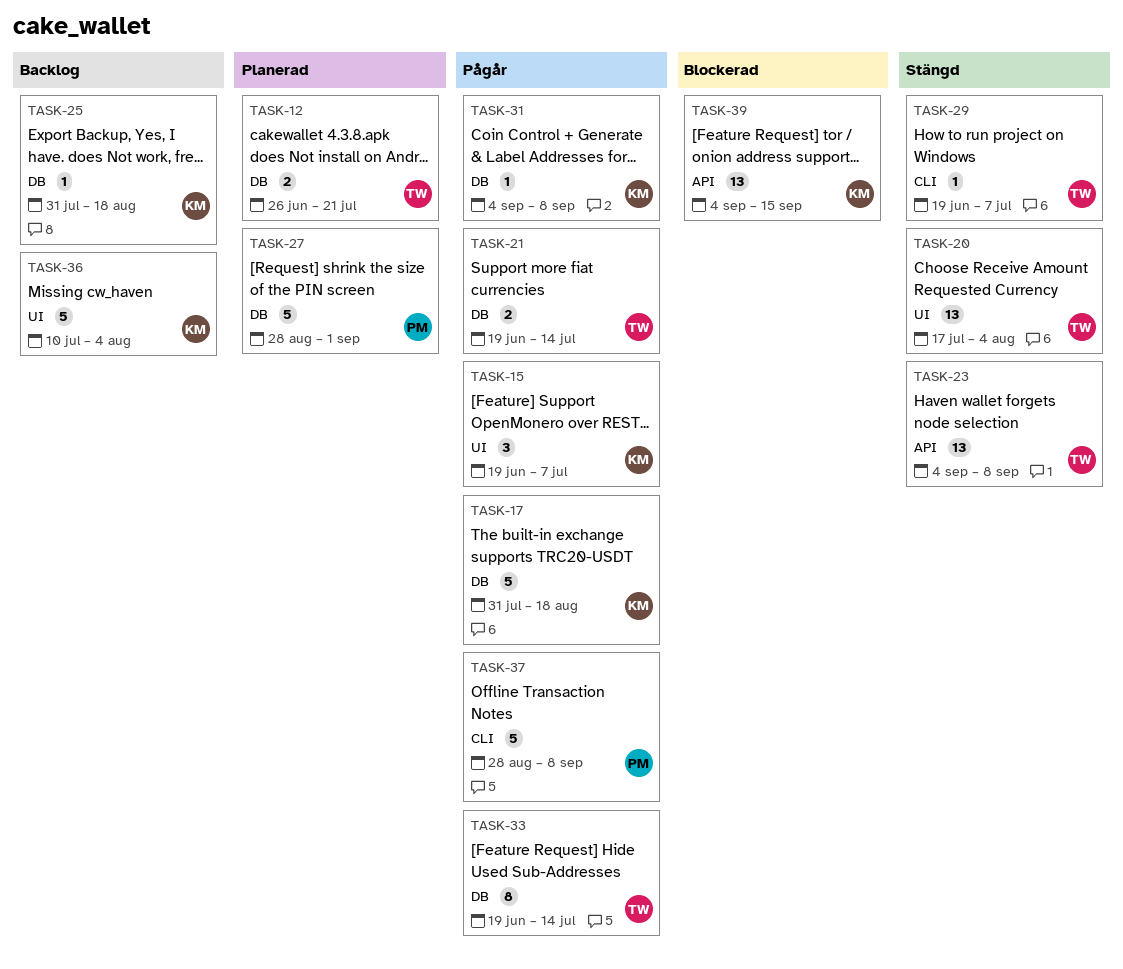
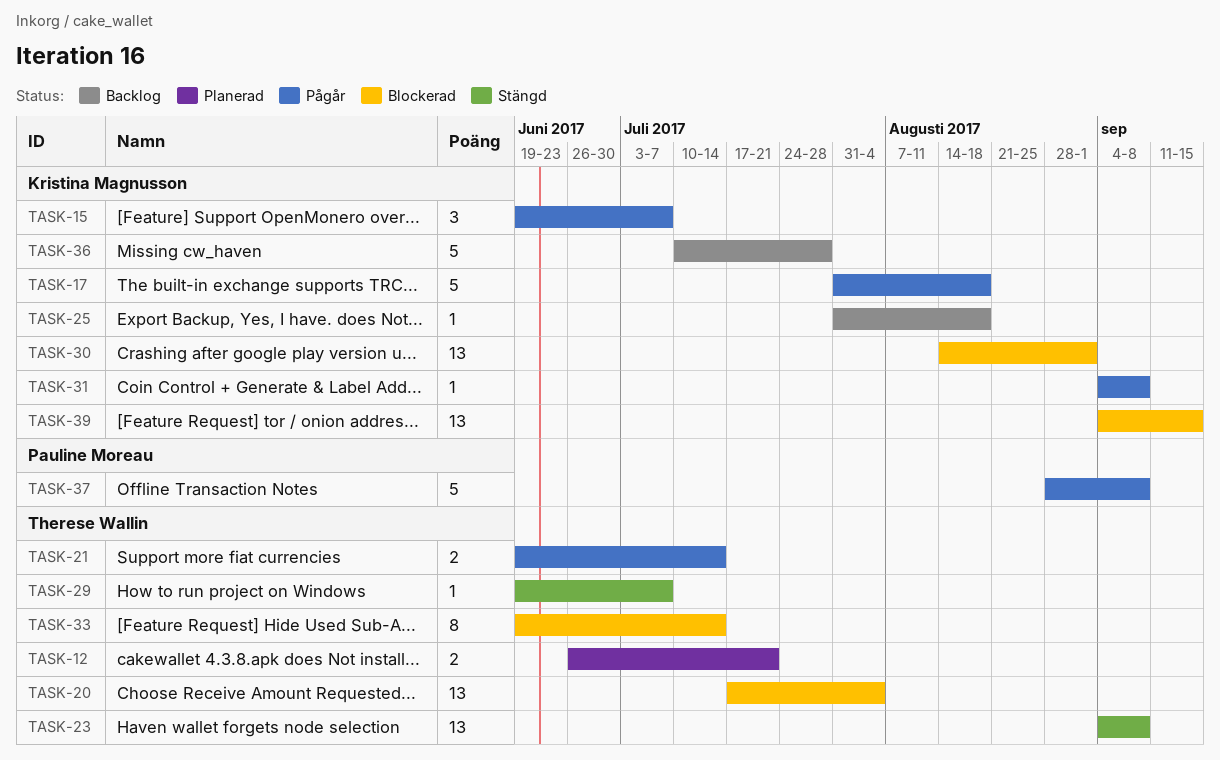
TASK-20, status: Stängd -> Blockerad
TASK-27: present -> none
TASK-30: none -> present
TASK-33, status: Pågår -> Blockerad
TASK-36, due: Aug 4 -> Jul 28

